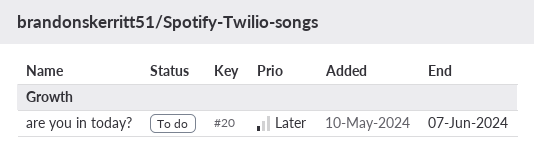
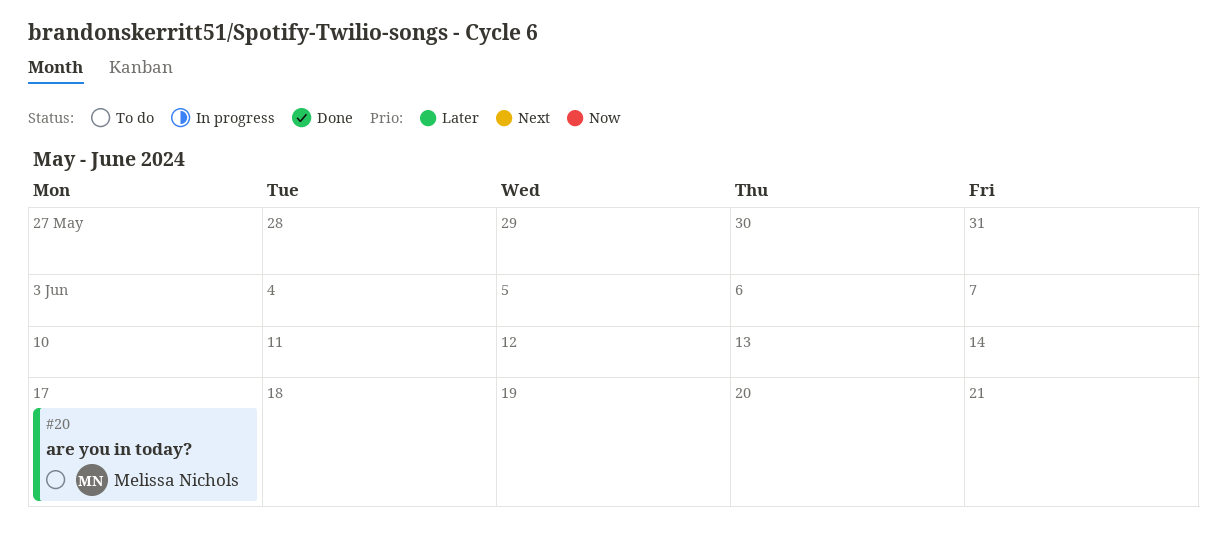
#20, due: Jun 7 -> Jun 17

